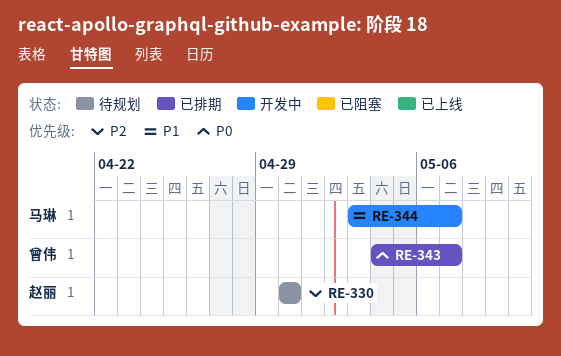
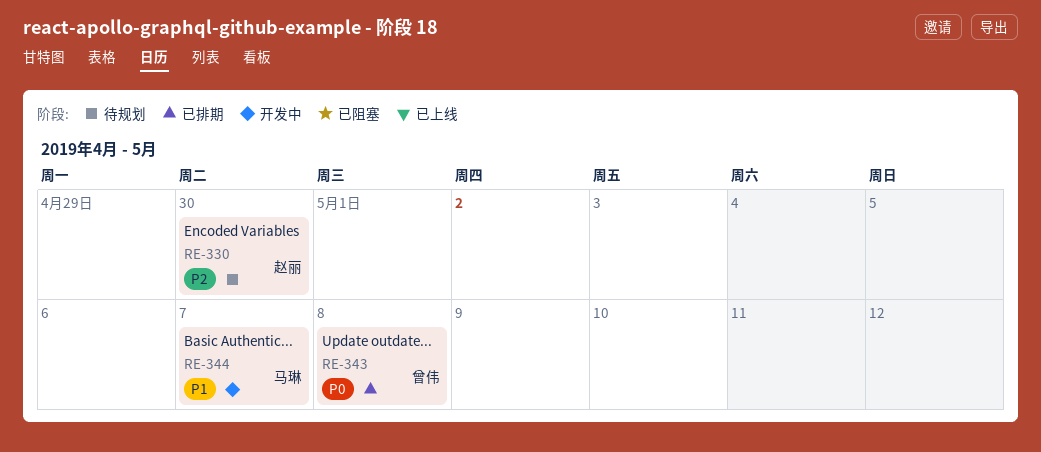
RE-343, due: May 7 -> May 8

